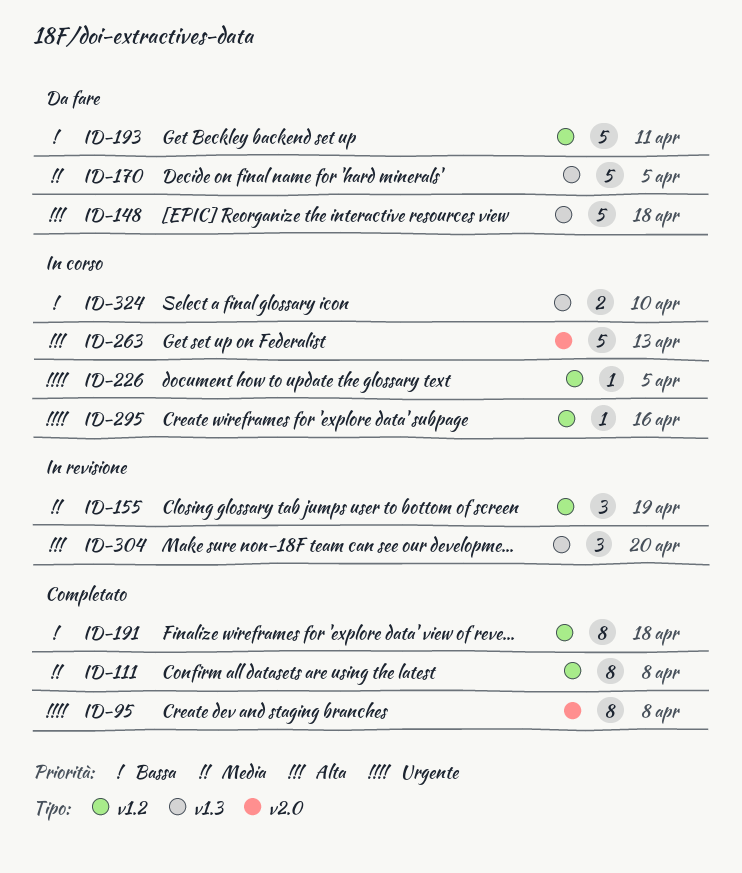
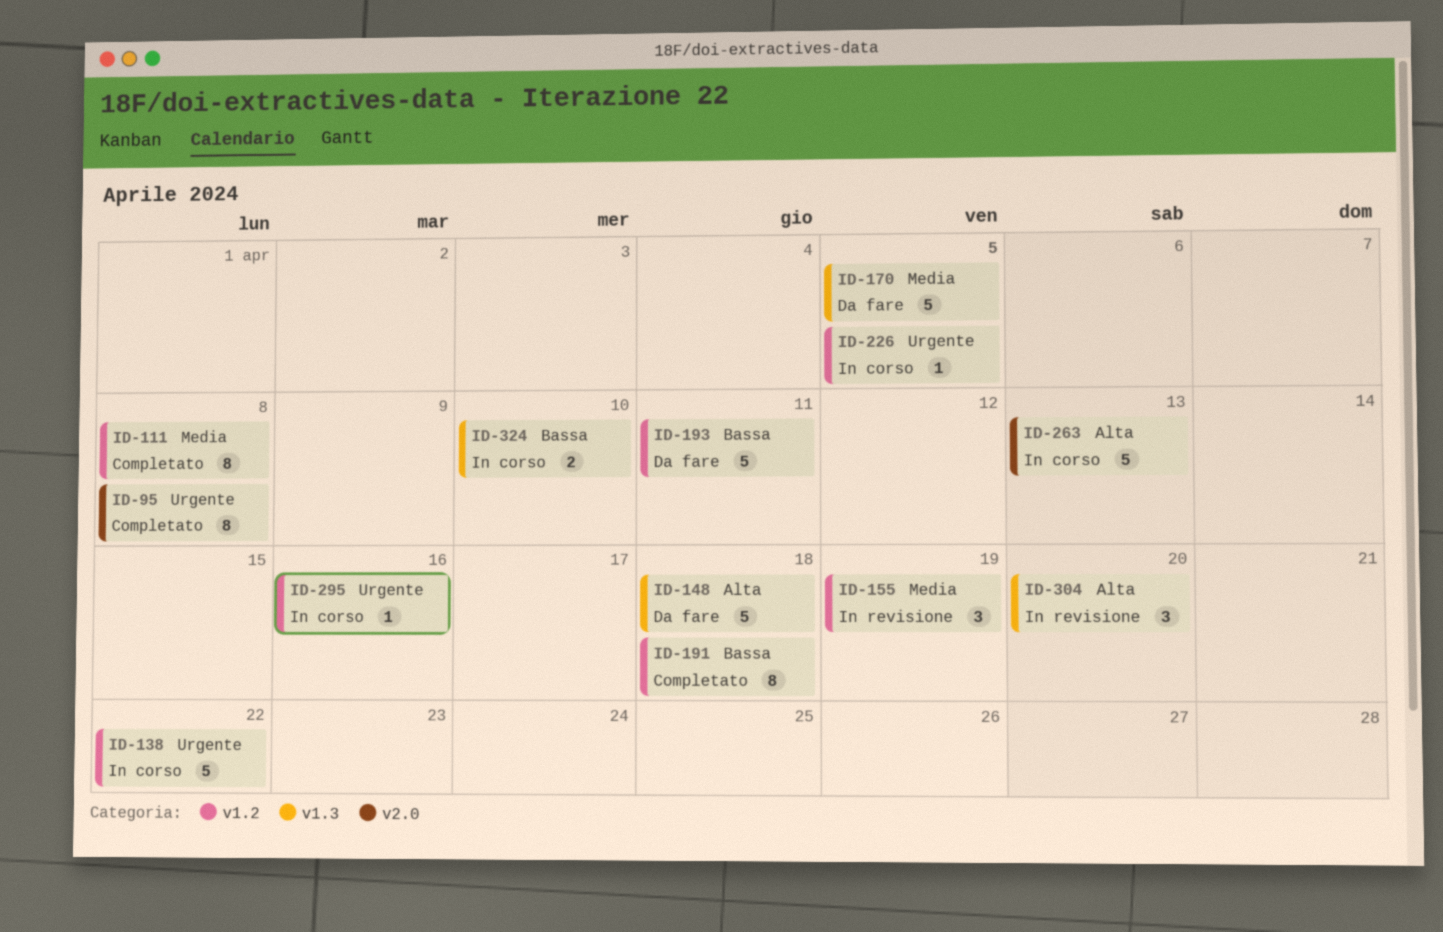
ID-138: none -> present

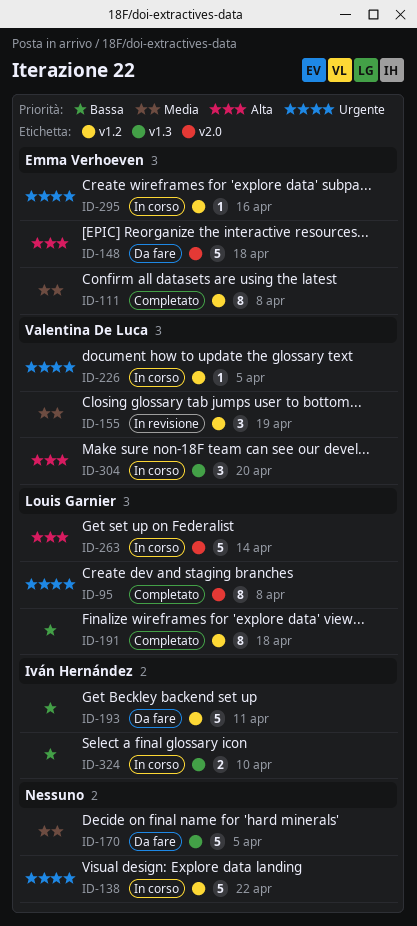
ID-148, label: v1.3 -> v2.0
ID-263, due: Apr 13 -> Apr 14
ID-304, status: In revisione -> In corso

